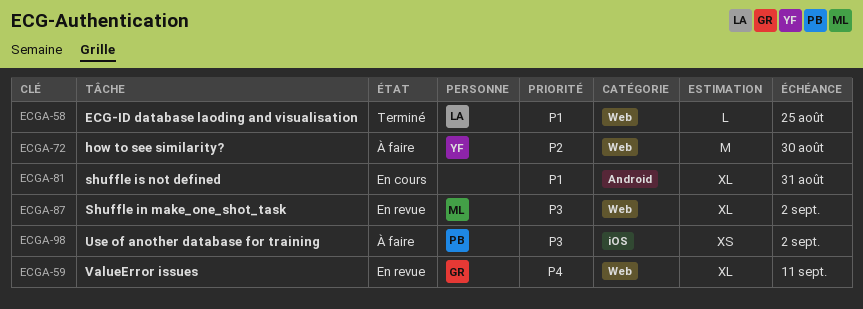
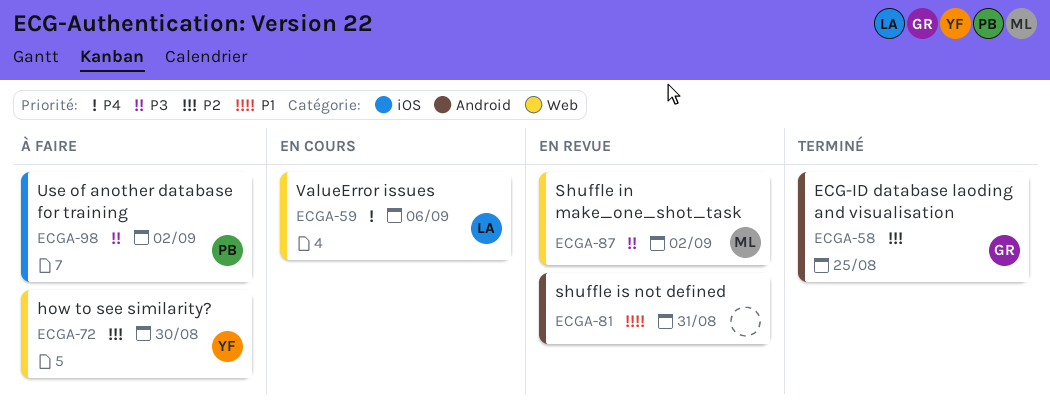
ECGA-58, owner: LA -> GR
ECGA-58, priority: P1 -> P2
ECGA-58, label: Web -> Android
ECGA-59, status: En revue -> En cours
ECGA-59, owner: GR -> LA
ECGA-59, due: Sep 11 -> Sep 6
ECGA-81, status: En cours -> En revue

